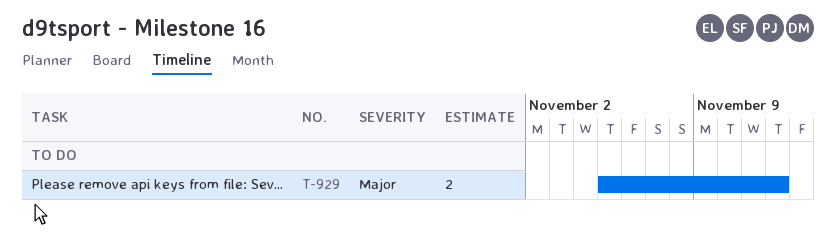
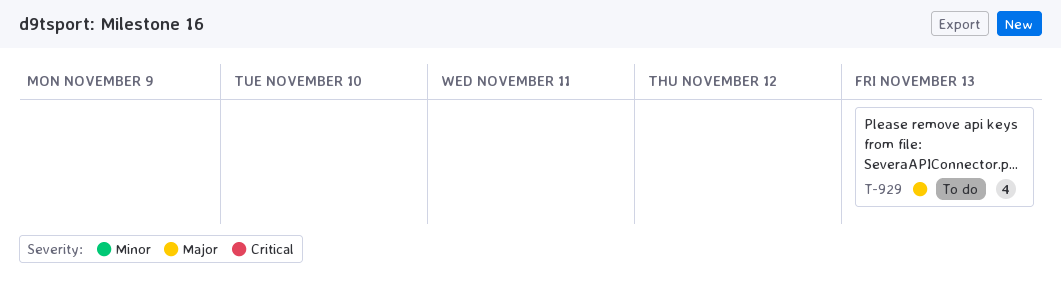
T-929, estimate: 2 -> 4
T-929, due: Nov 12 -> Nov 13

